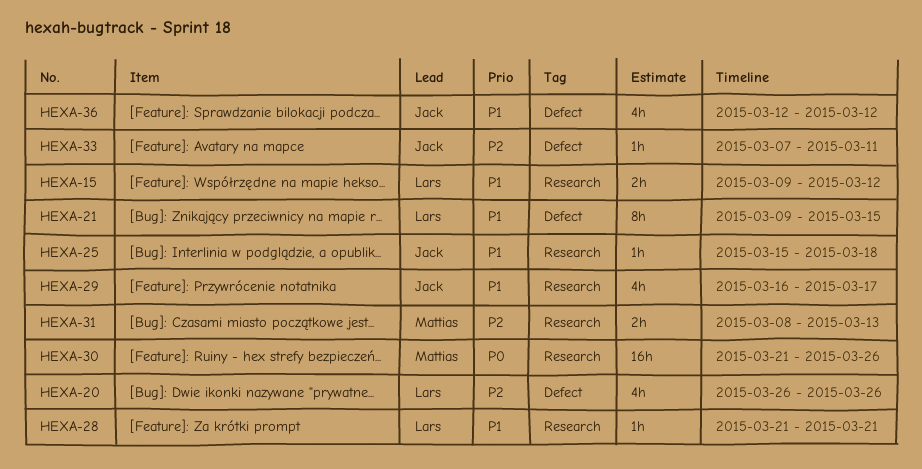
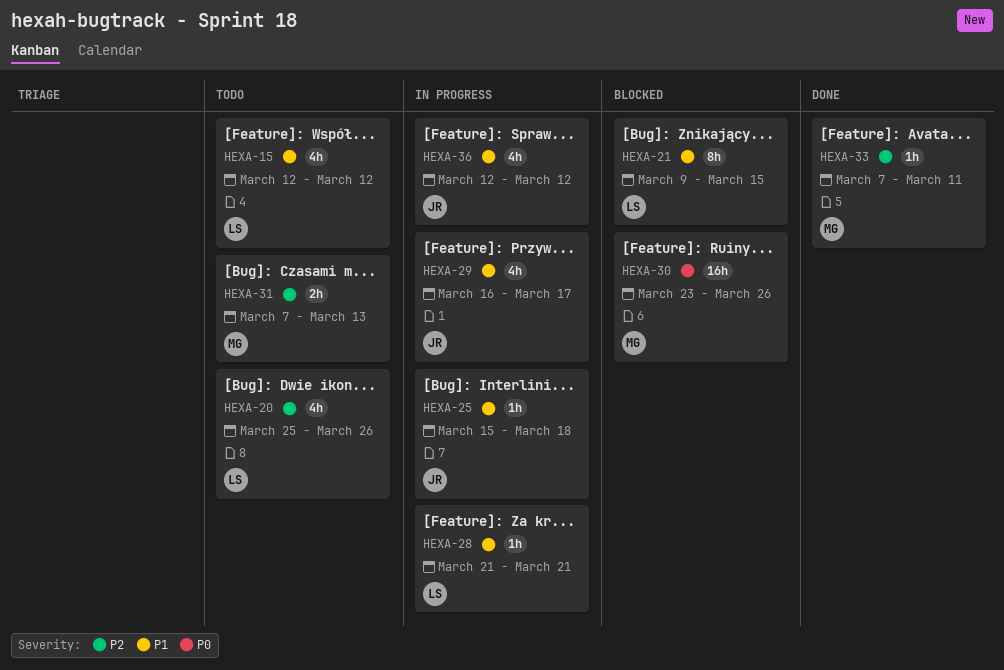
HEXA-15, estimate: 2h -> 4h
HEXA-15, start: Mar 9 -> Mar 12
HEXA-20, start: Mar 26 -> Mar 25
HEXA-30, start: Mar 21 -> Mar 23
HEXA-31, start: Mar 8 -> Mar 7
HEXA-33, owner: Jack -> Mattias

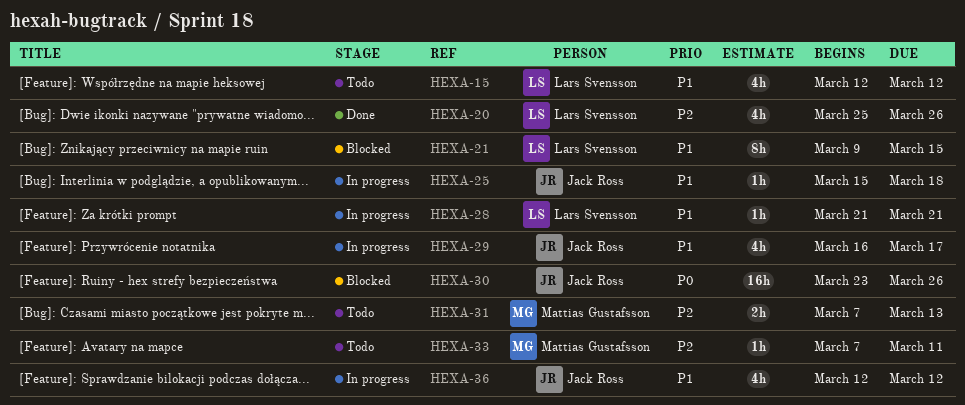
HEXA-20, status: Todo -> Done
HEXA-30, owner: Mattias Gustafsson -> Jack Ross
HEXA-33, status: Done -> Todo

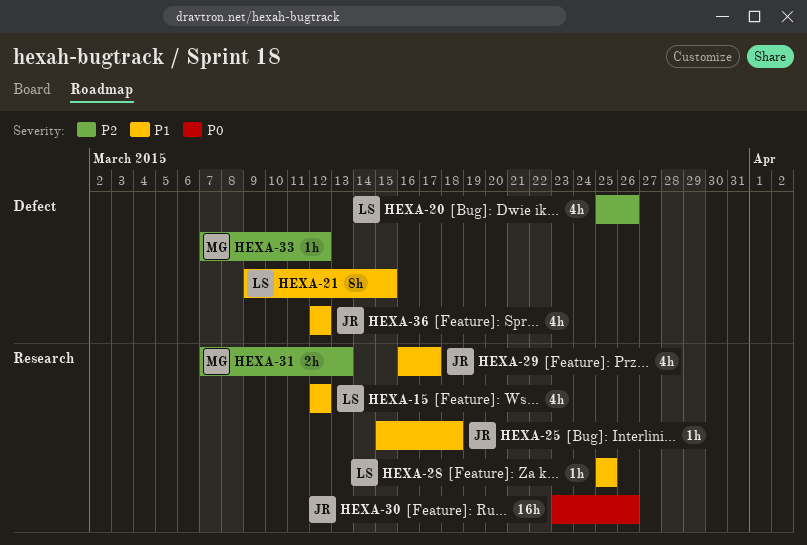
HEXA-28, start: Mar 21 -> Mar 25
HEXA-28, due: Mar 21 -> Mar 25
HEXA-33, due: Mar 11 -> Mar 12

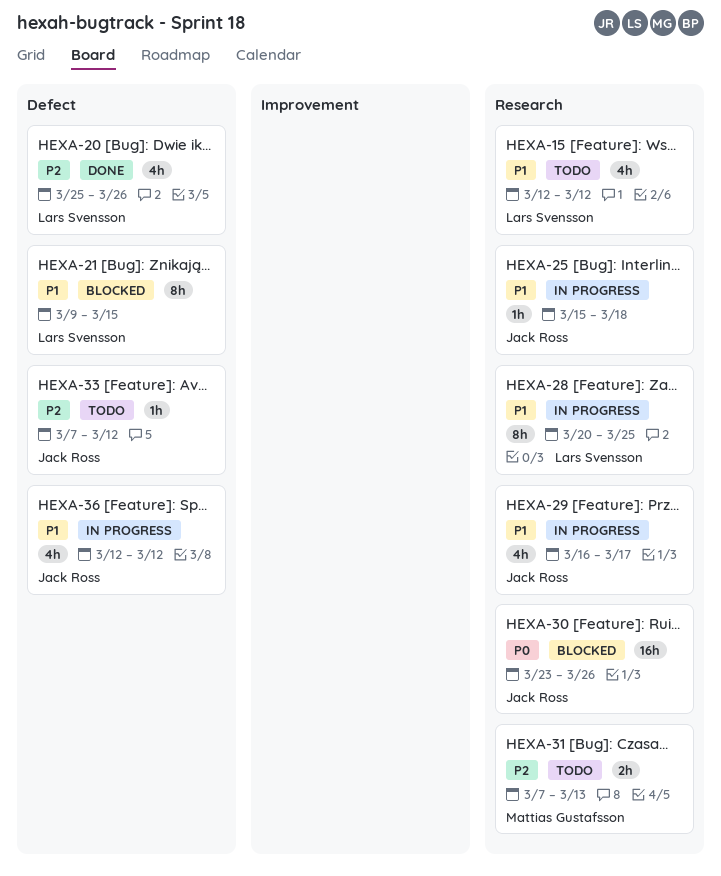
HEXA-28, estimate: 1h -> 8h
HEXA-28, start: Mar 25 -> Mar 20
HEXA-33, owner: Mattias Gustafsson -> Jack Ross

